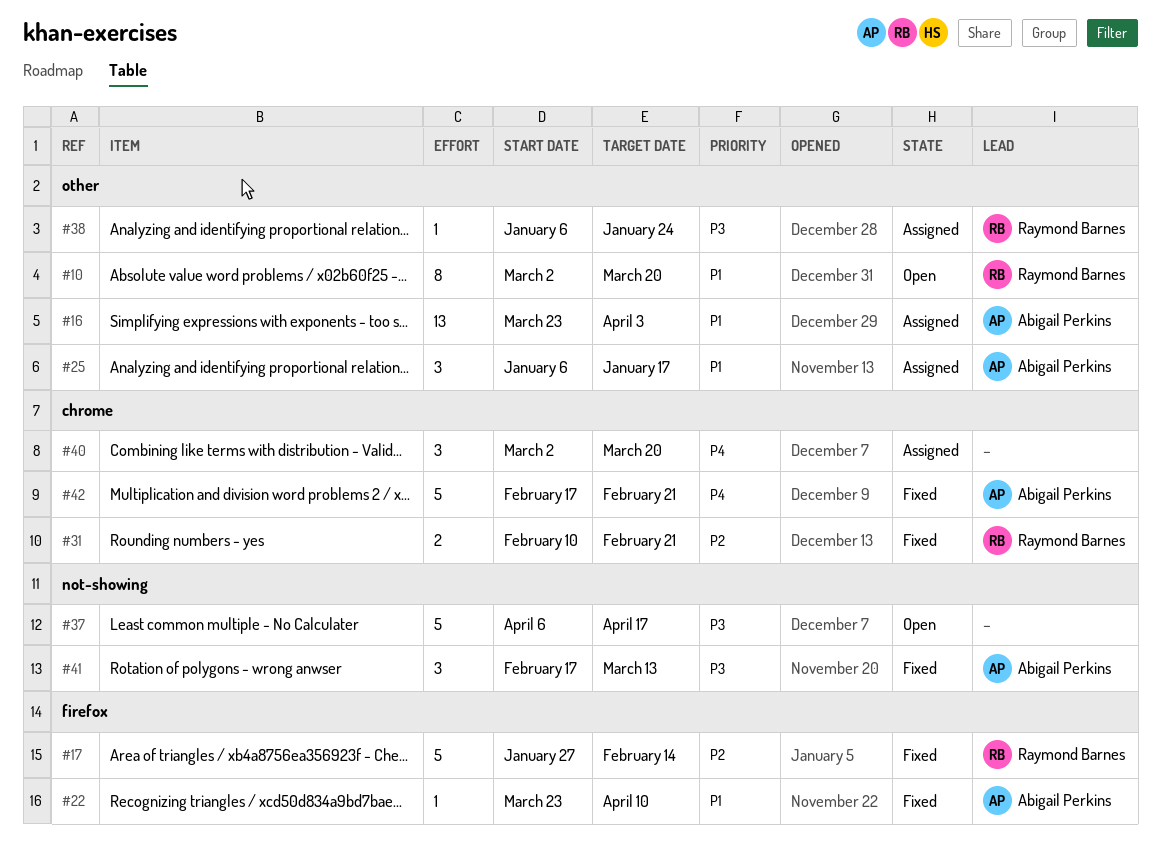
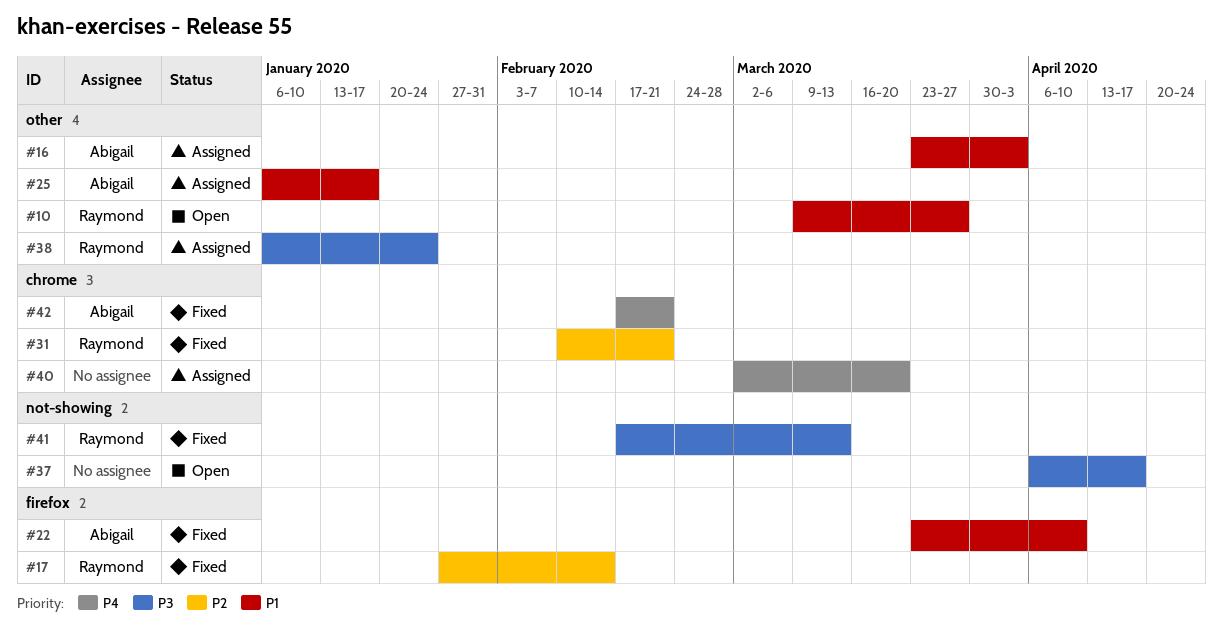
#10, start: Mar 2 -> Mar 9
#10, due: Mar 20 -> Mar 27
#41, owner: Abigail Perkins -> Raymond Barnes

